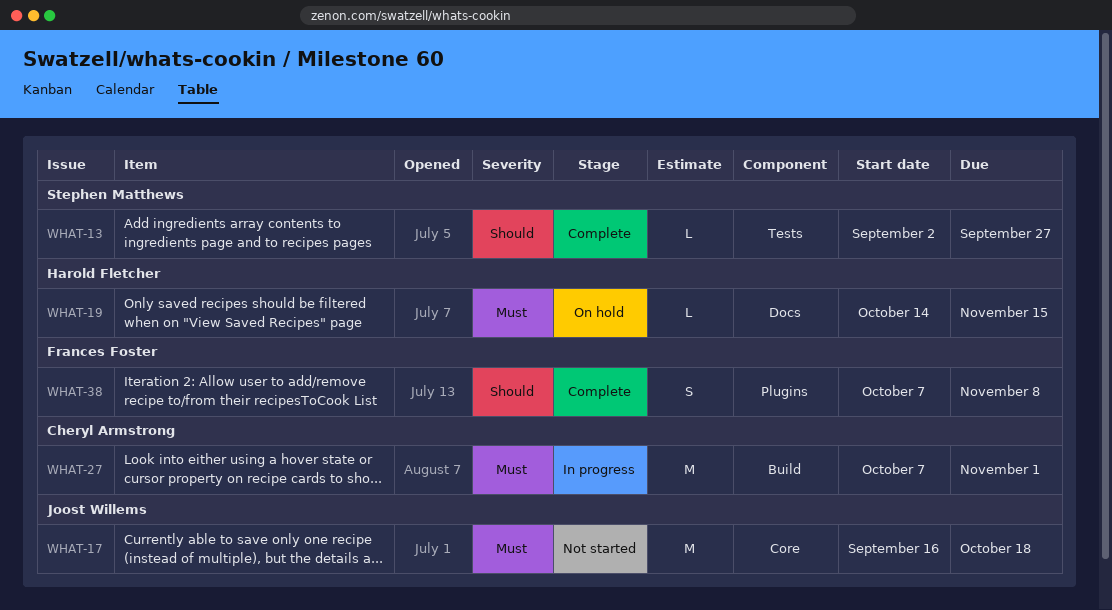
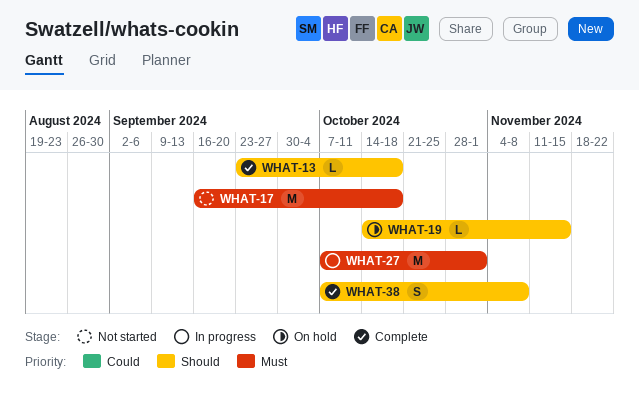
WHAT-13, start: Sep 2 -> Sep 23
WHAT-13, due: Sep 27 -> Oct 18
WHAT-19, priority: Must -> Should

